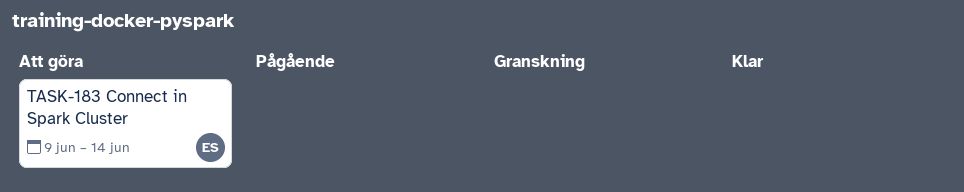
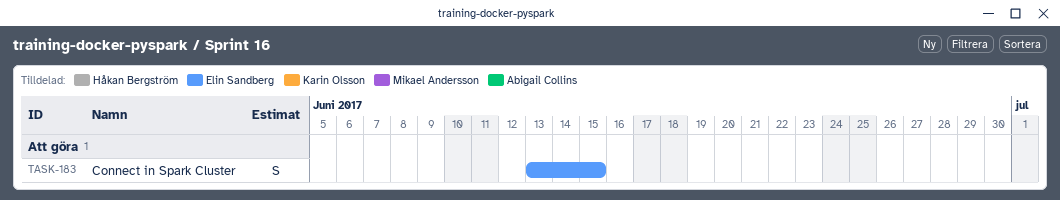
TASK-183, start: Jun 9 -> Jun 13
TASK-183, due: Jun 14 -> Jun 15

